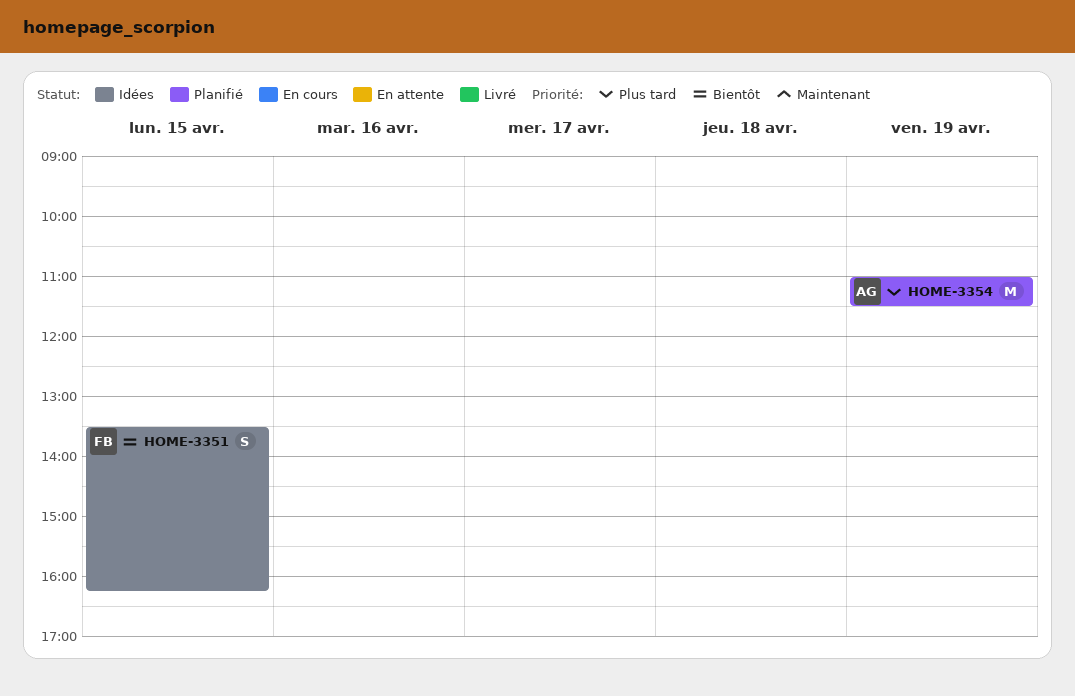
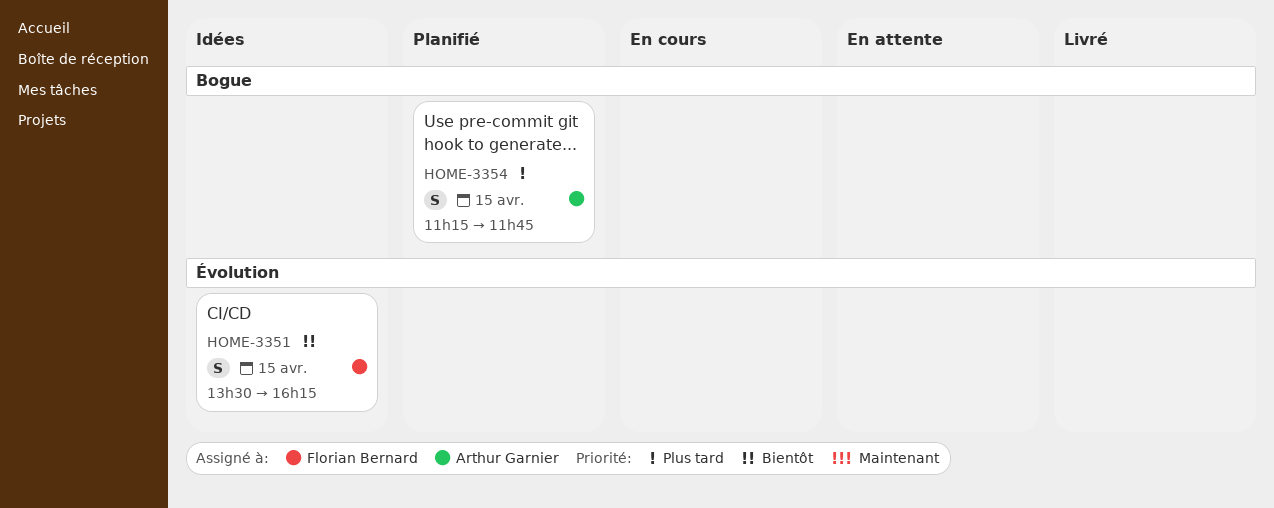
HOME-3354, estimate: M -> S
HOME-3354, day: Apr 19 -> Apr 15
HOME-3354, begins: 11:00 -> 11:15
HOME-3354, ends: 11:30 -> 11:45

